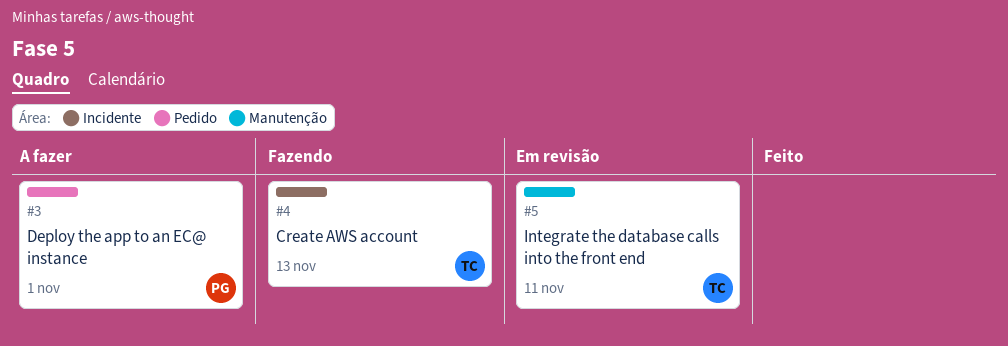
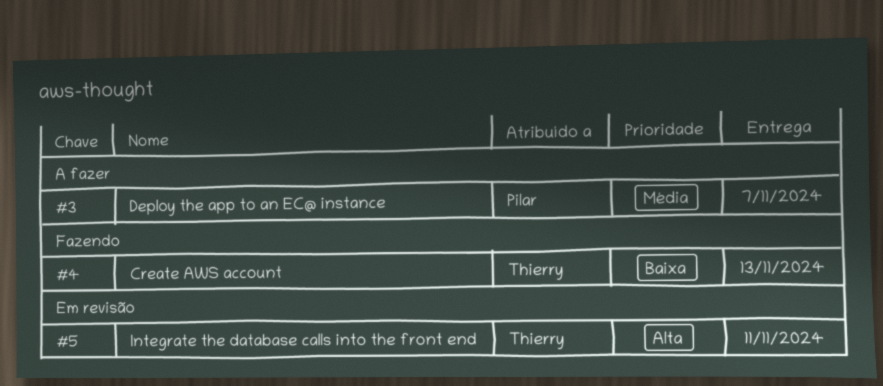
#3, due: Nov 1 -> Nov 7

